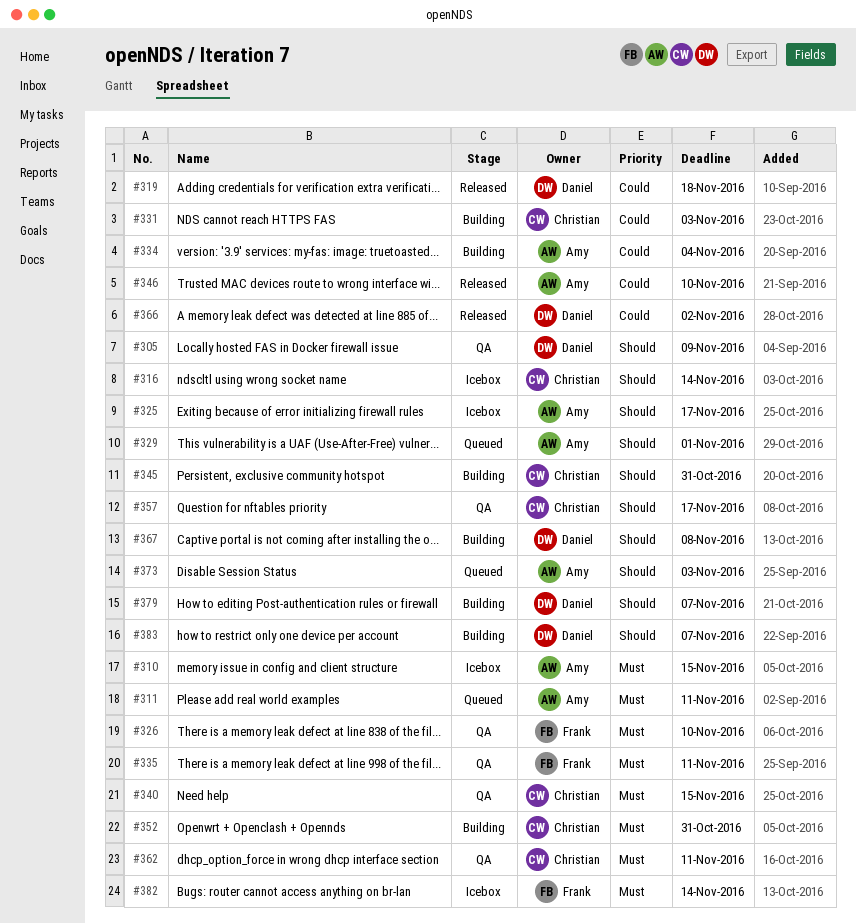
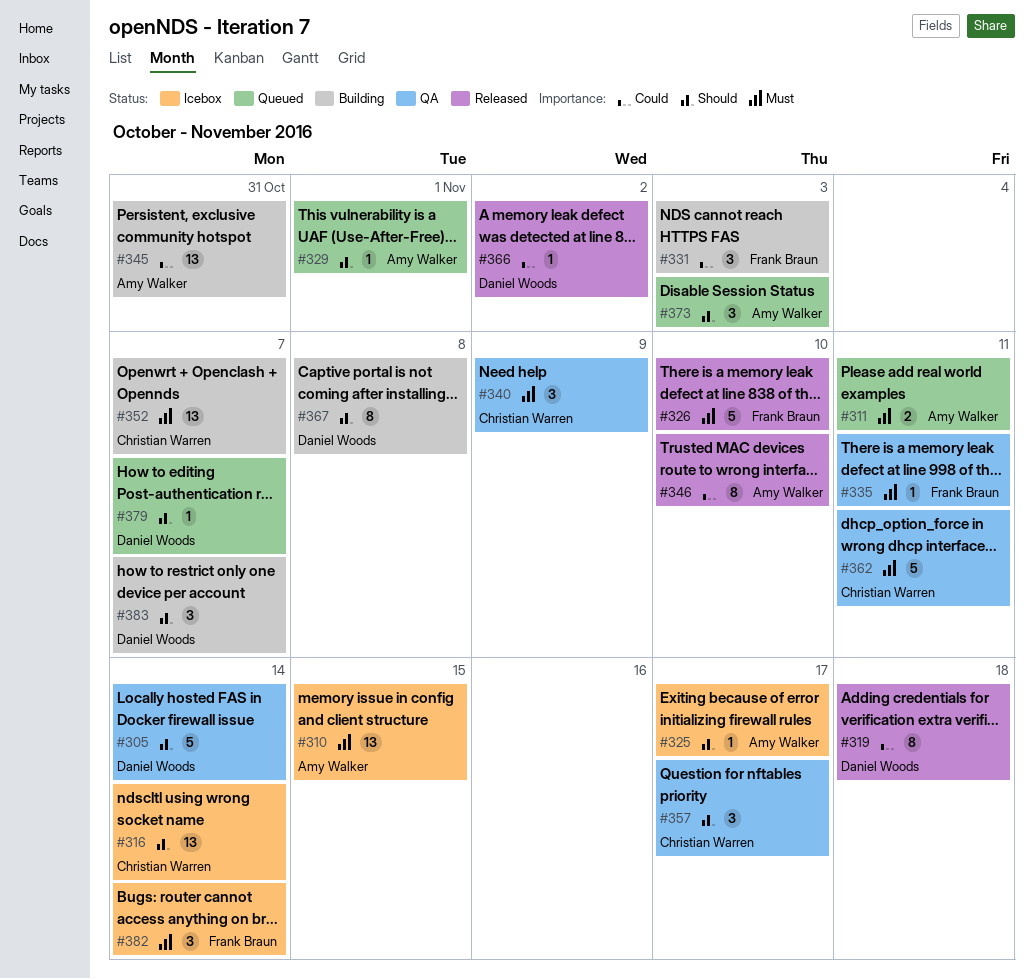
#305, due: Nov 9 -> Nov 14
#326, status: QA -> Released
#331, owner: Christian Warren -> Frank Braun
#334: present -> none
#340, due: Nov 15 -> Nov 9
#345, owner: Christian Warren -> Amy Walker
#345, priority: Should -> Could
#352, due: Oct 31 -> Nov 7
#379, status: Building -> Queued

